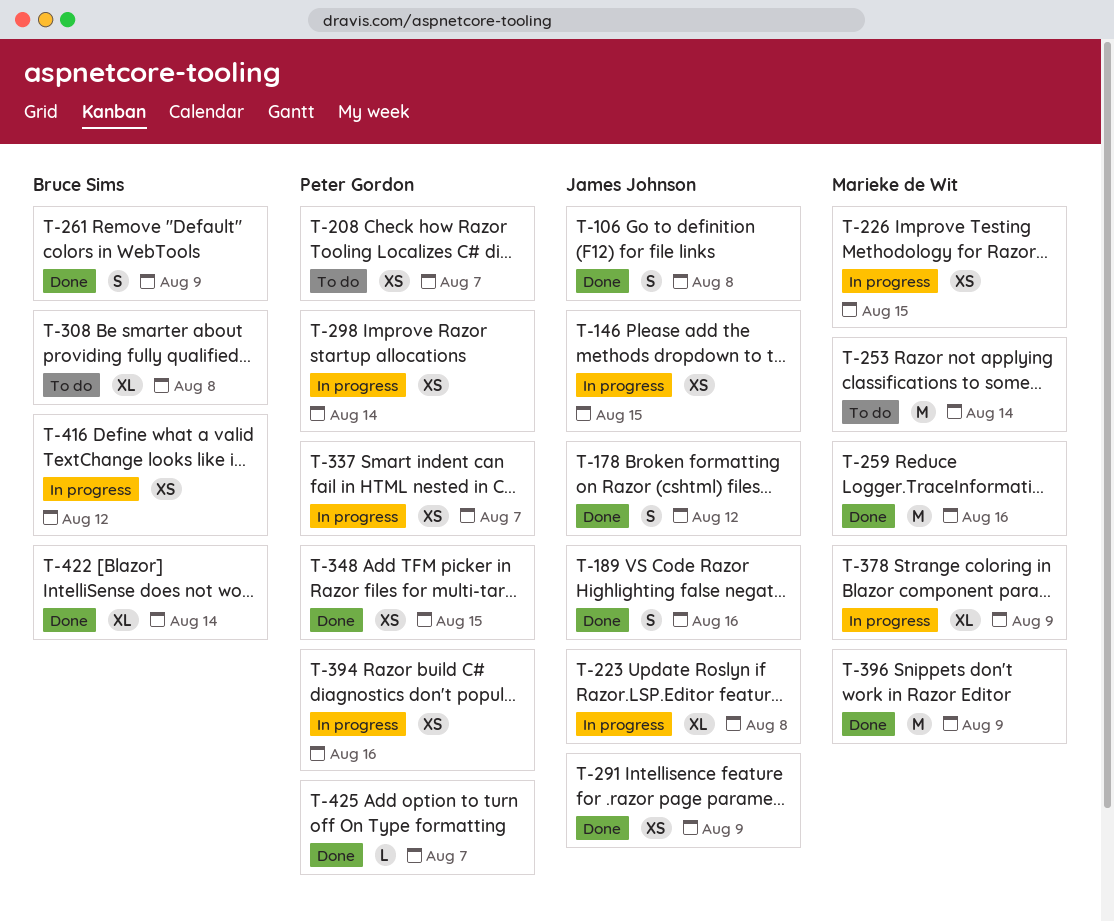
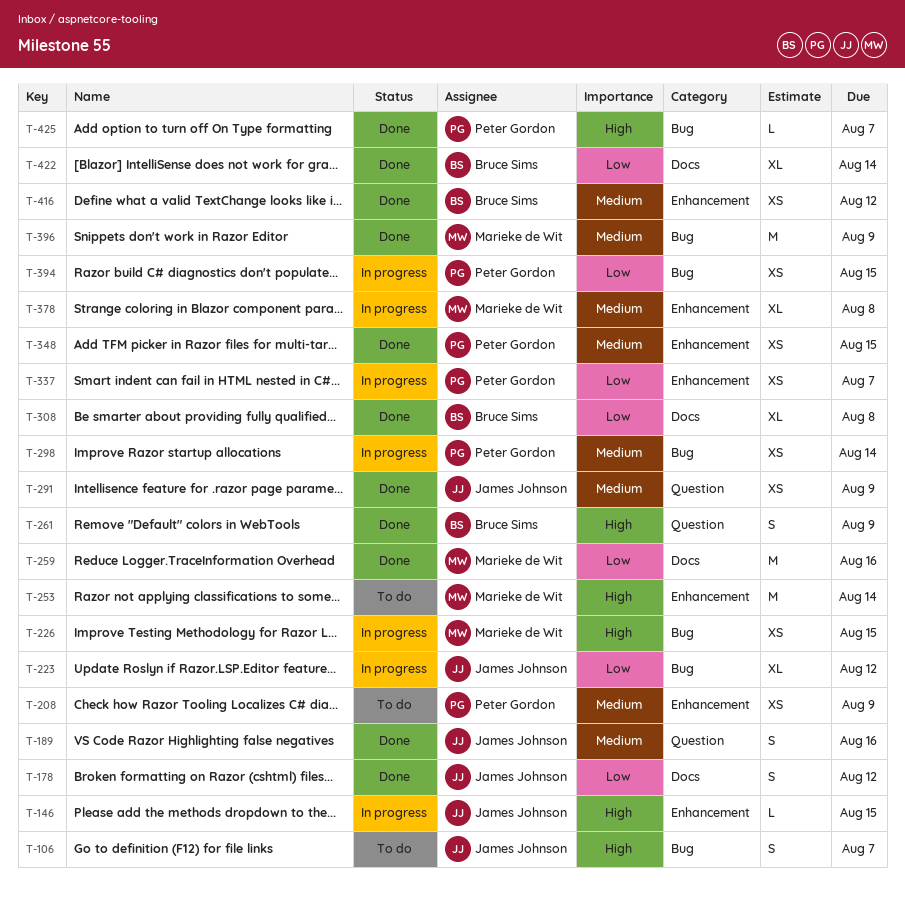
T-106, status: Done -> To do
T-106, due: Aug 8 -> Aug 7
T-146, estimate: XS -> L
T-208, due: Aug 7 -> Aug 9
T-223, due: Aug 8 -> Aug 12
T-308, status: To do -> Done
T-378, due: Aug 9 -> Aug 8
T-394, due: Aug 16 -> Aug 15
T-416, status: In progress -> Done

